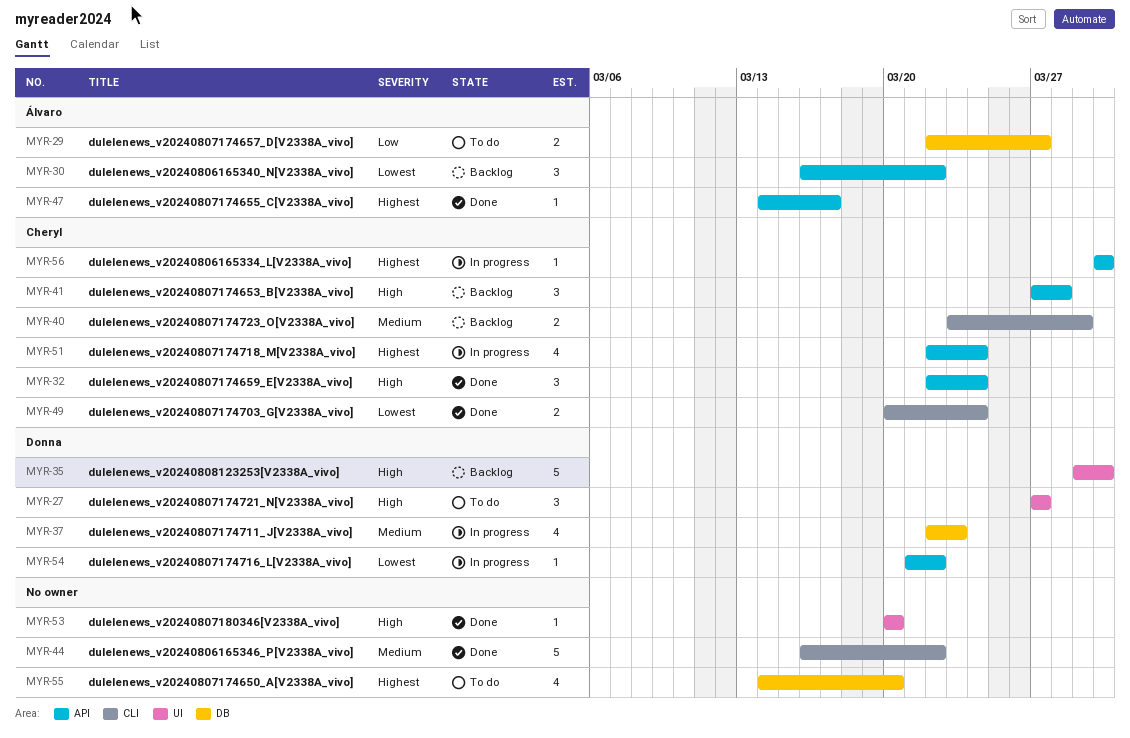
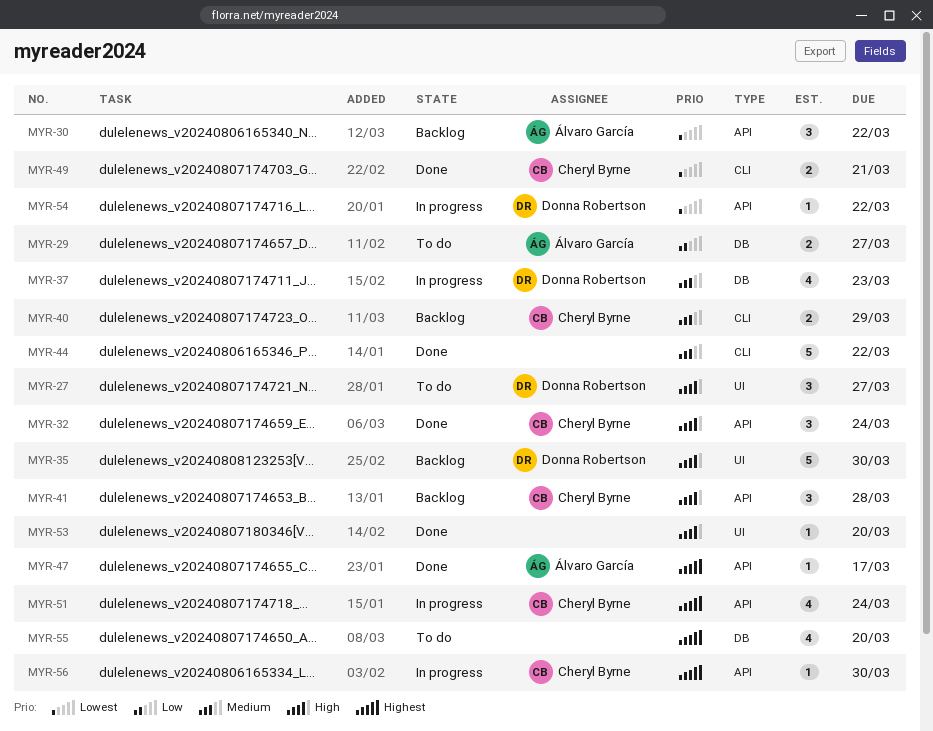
MYR-49, due: Mar 24 -> Mar 21

